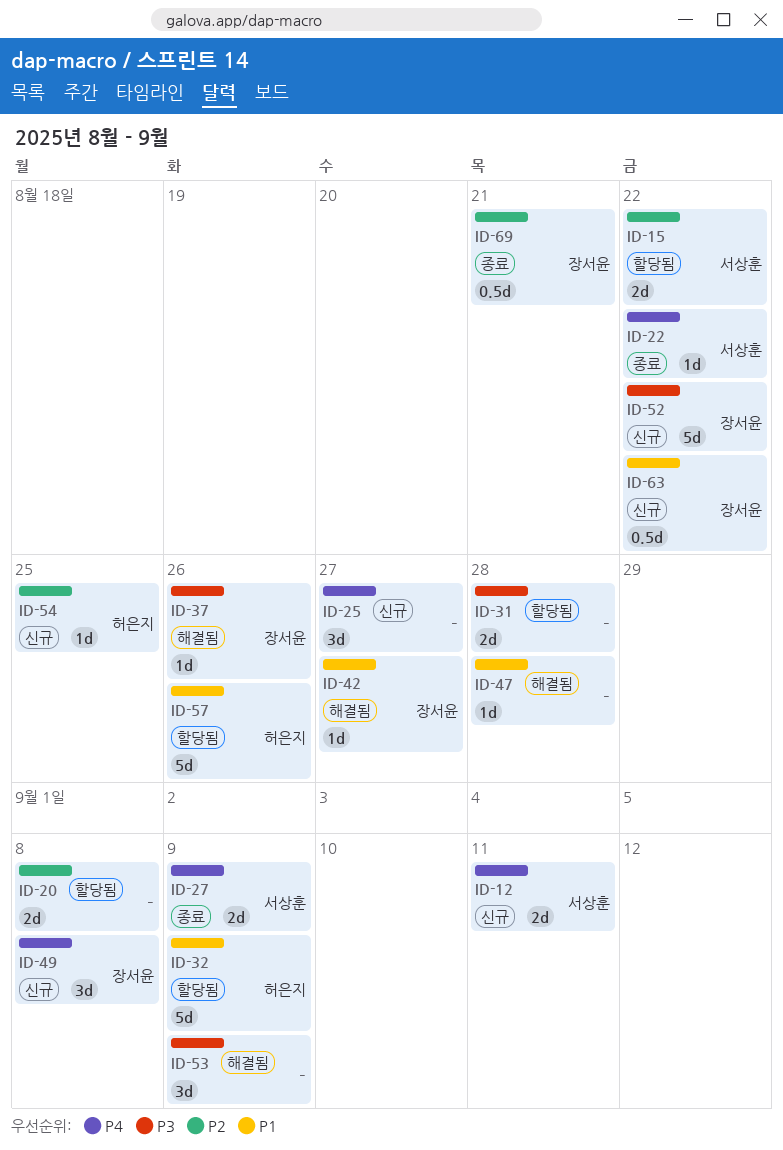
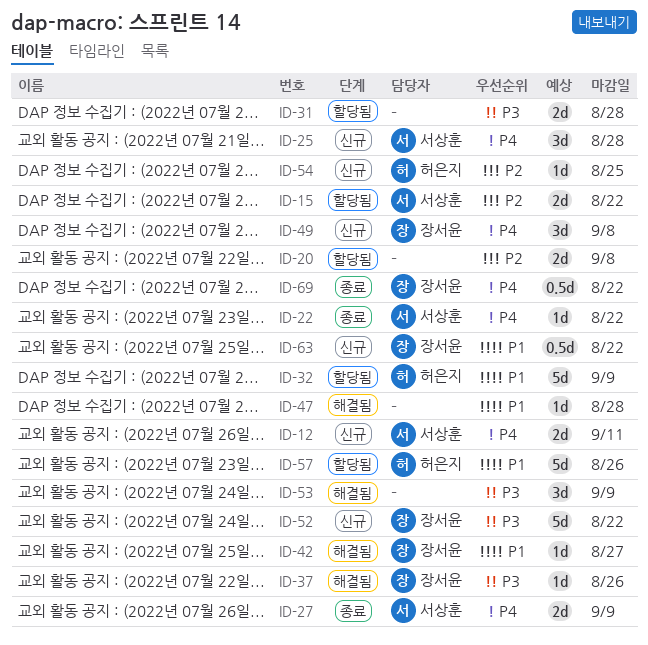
ID-25, owner: none -> 서상훈
ID-25, due: Aug 27 -> Aug 28
ID-69, priority: P2 -> P4
ID-69, due: Aug 21 -> Aug 22

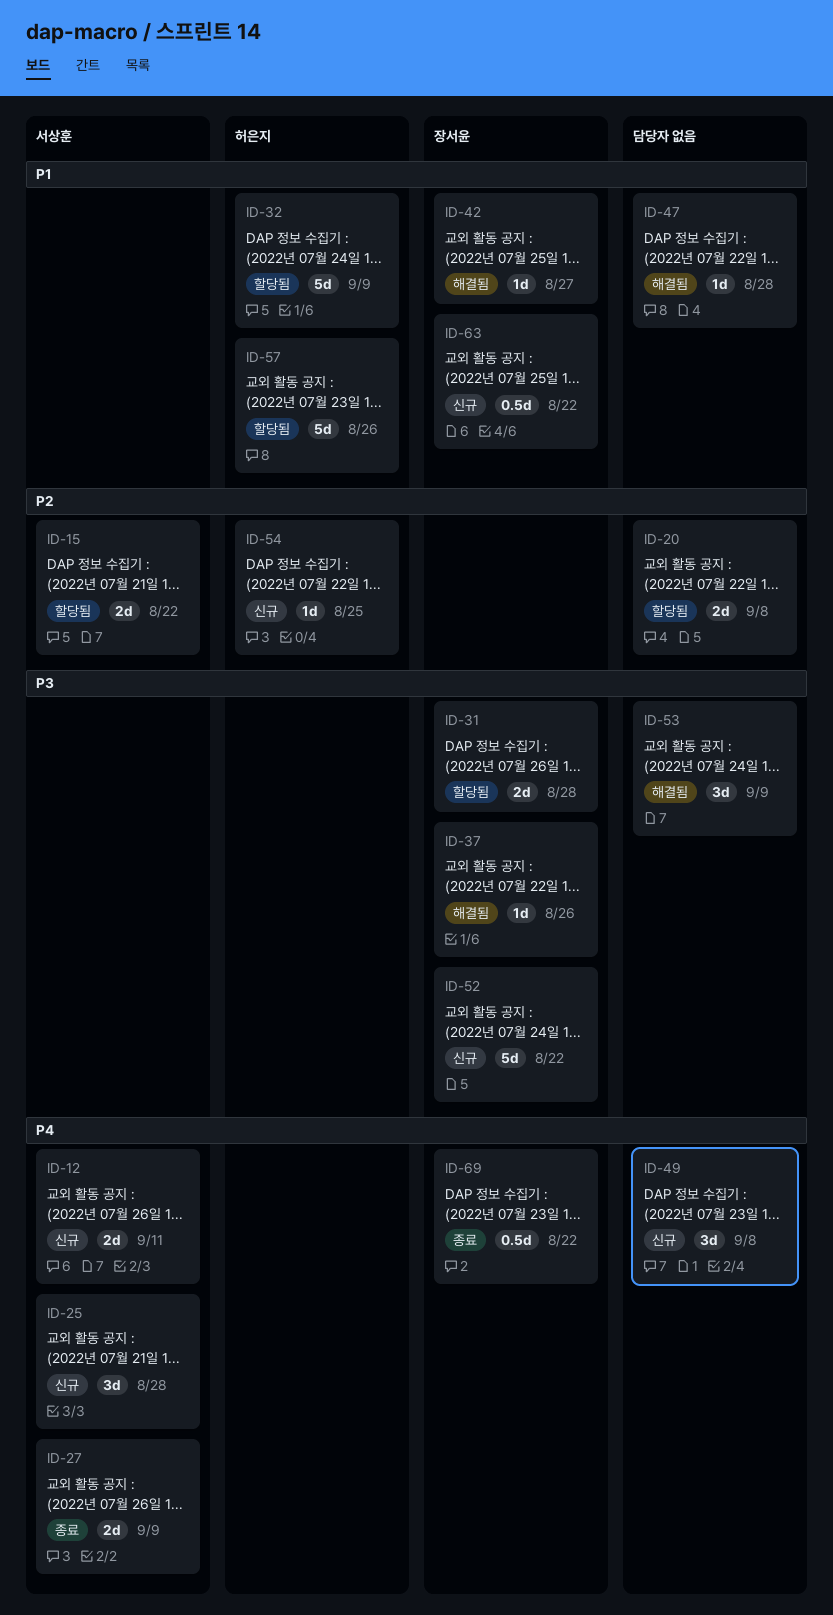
ID-22: present -> none
ID-31, owner: none -> 장서윤
ID-49, owner: 장서윤 -> none

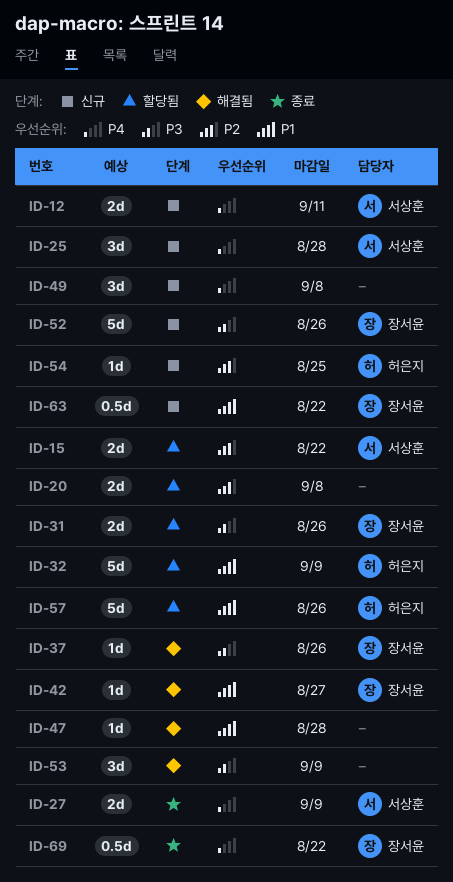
ID-31, due: Aug 28 -> Aug 26
ID-52, due: Aug 22 -> Aug 26

